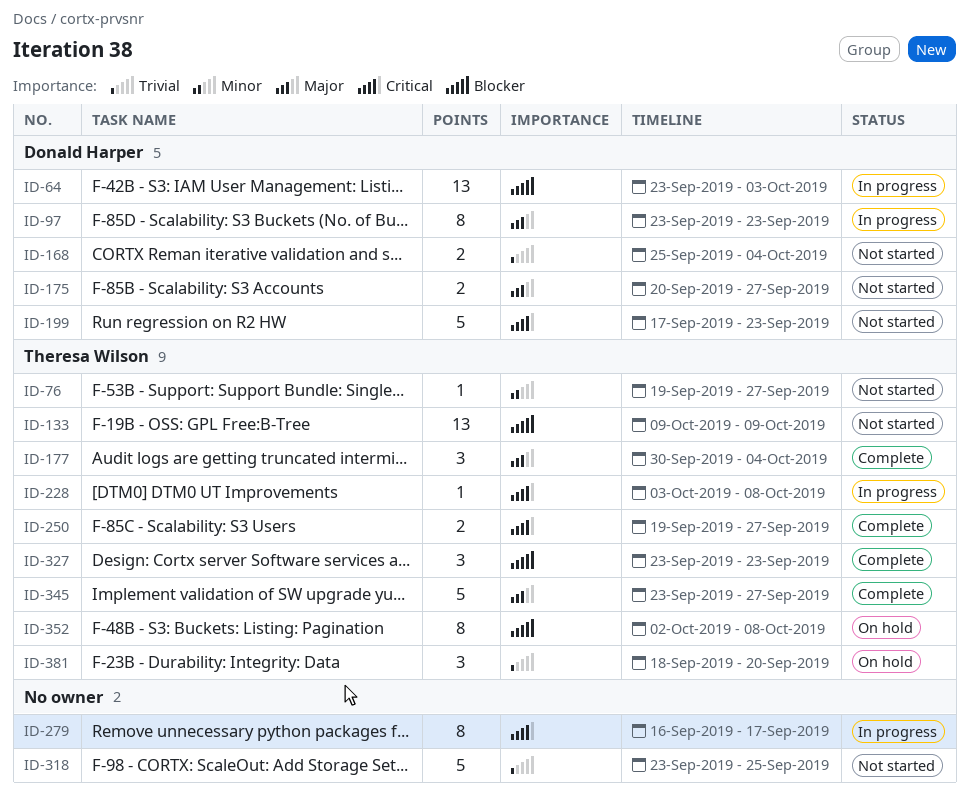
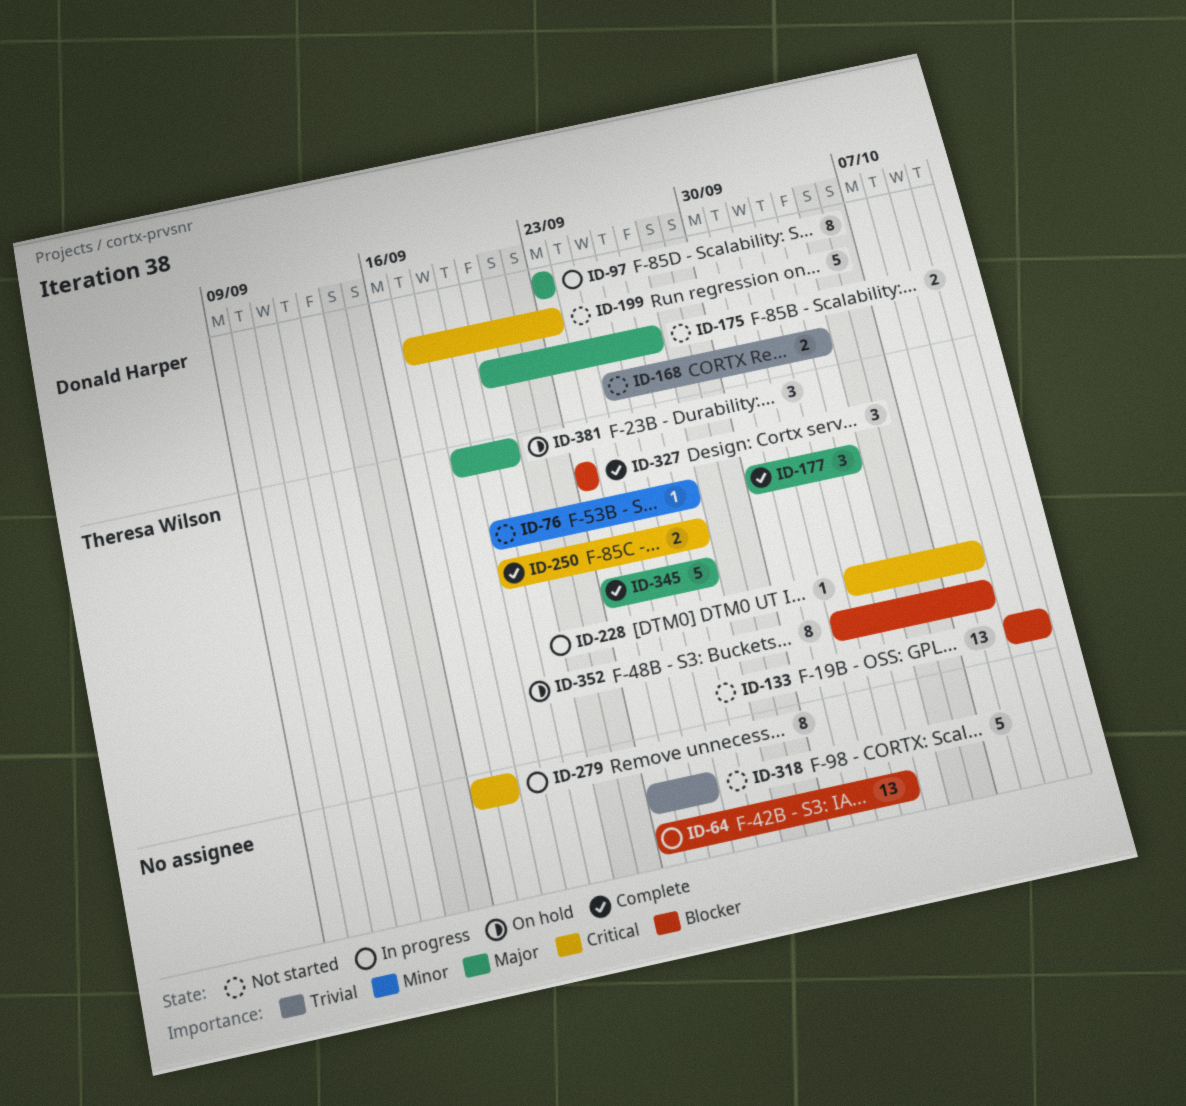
ID-64, owner: Donald Harper -> none
ID-133, due: Oct 9 -> Oct 10
ID-381, priority: Trivial -> Major

